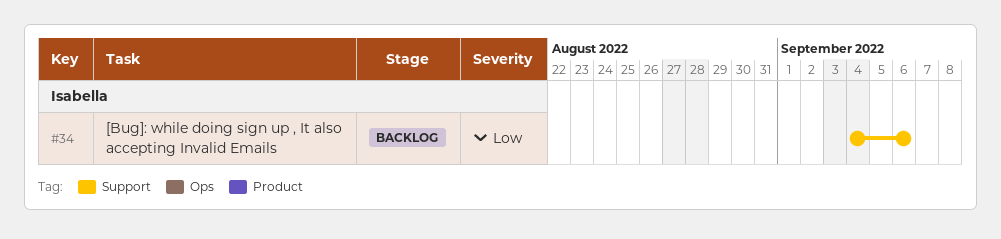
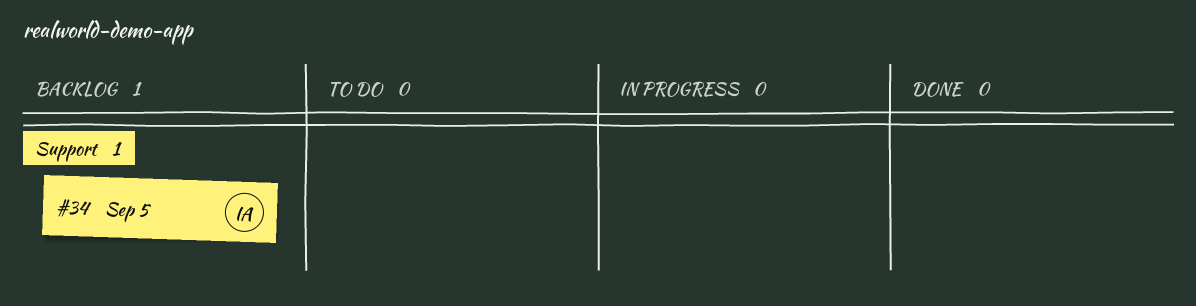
#34, due: Sep 6 -> Sep 5

